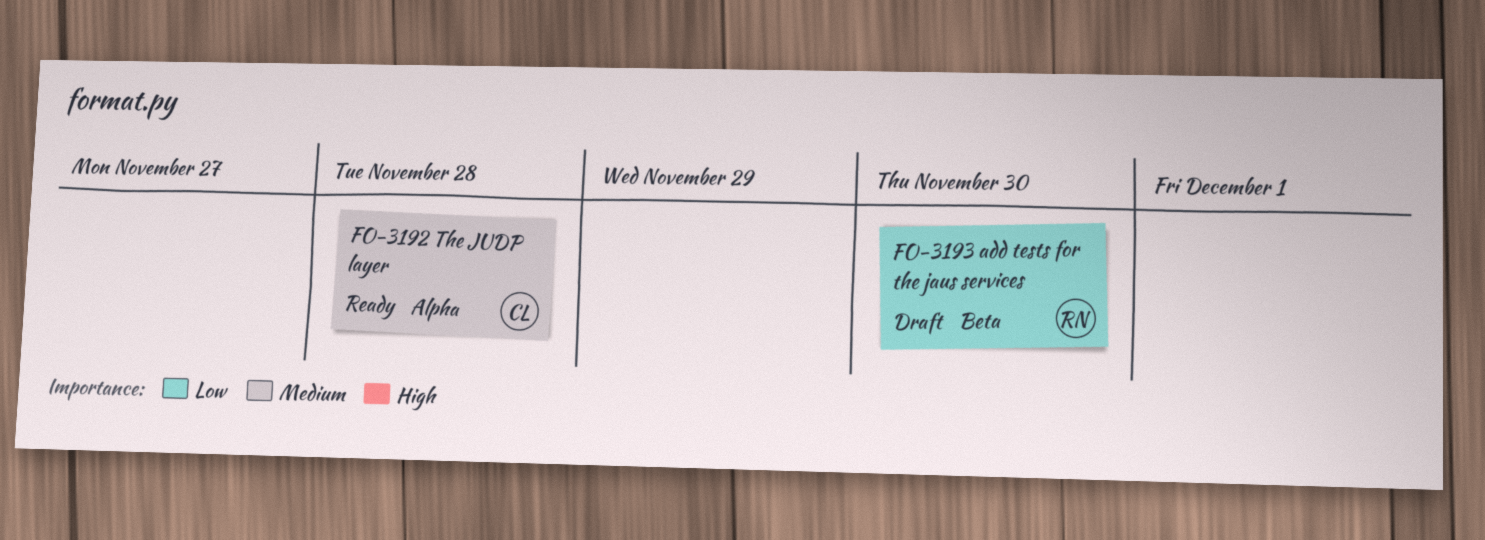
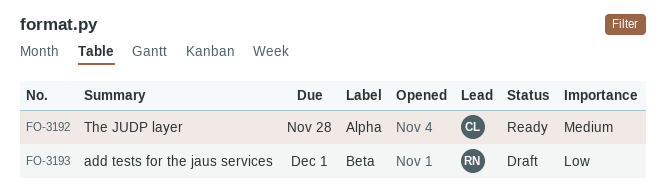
FO-3193, due: Nov 30 -> Dec 1

